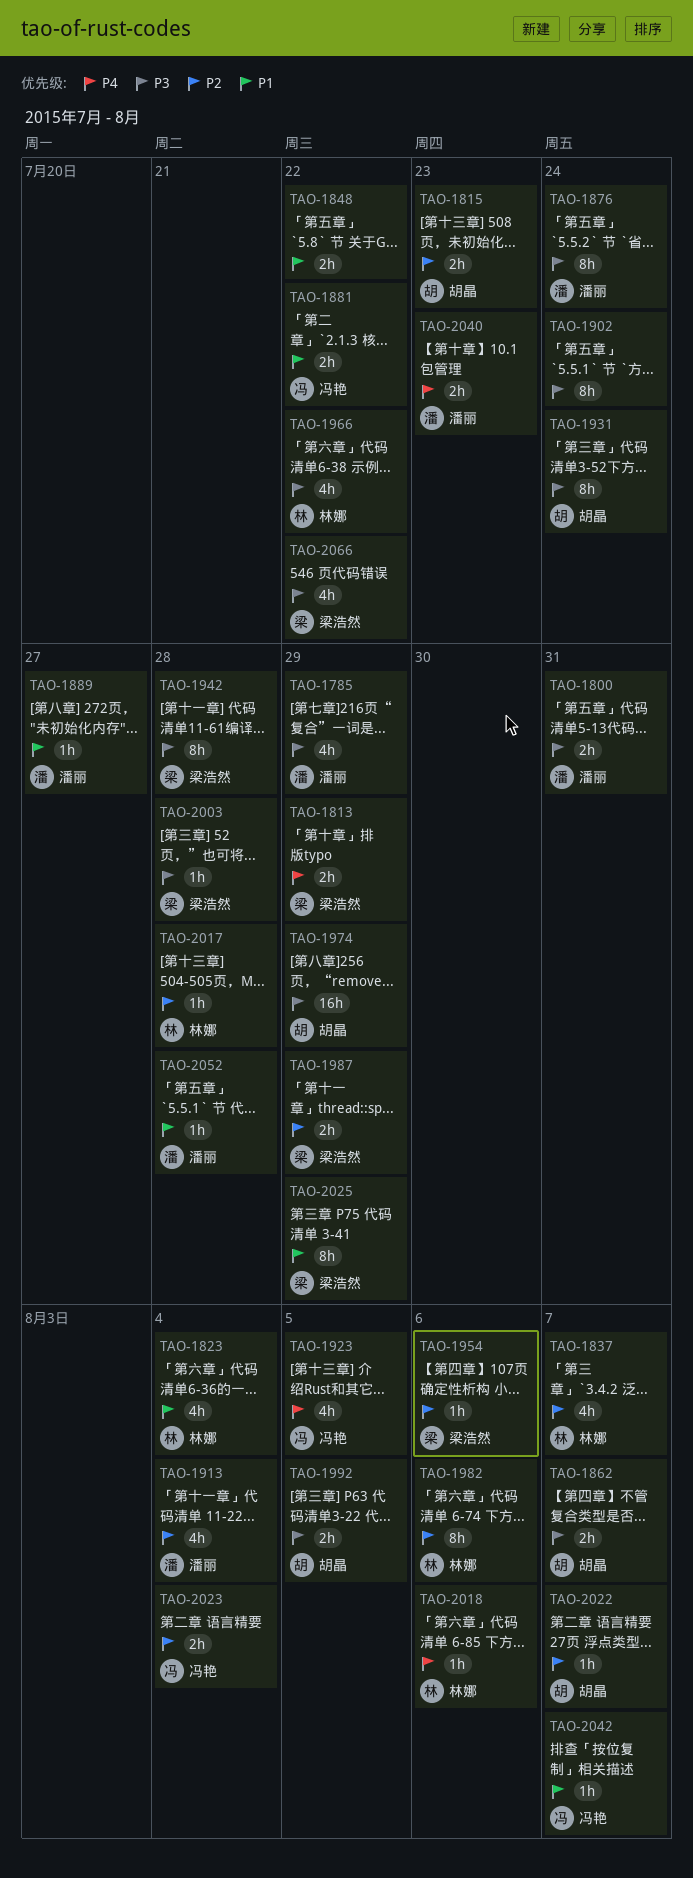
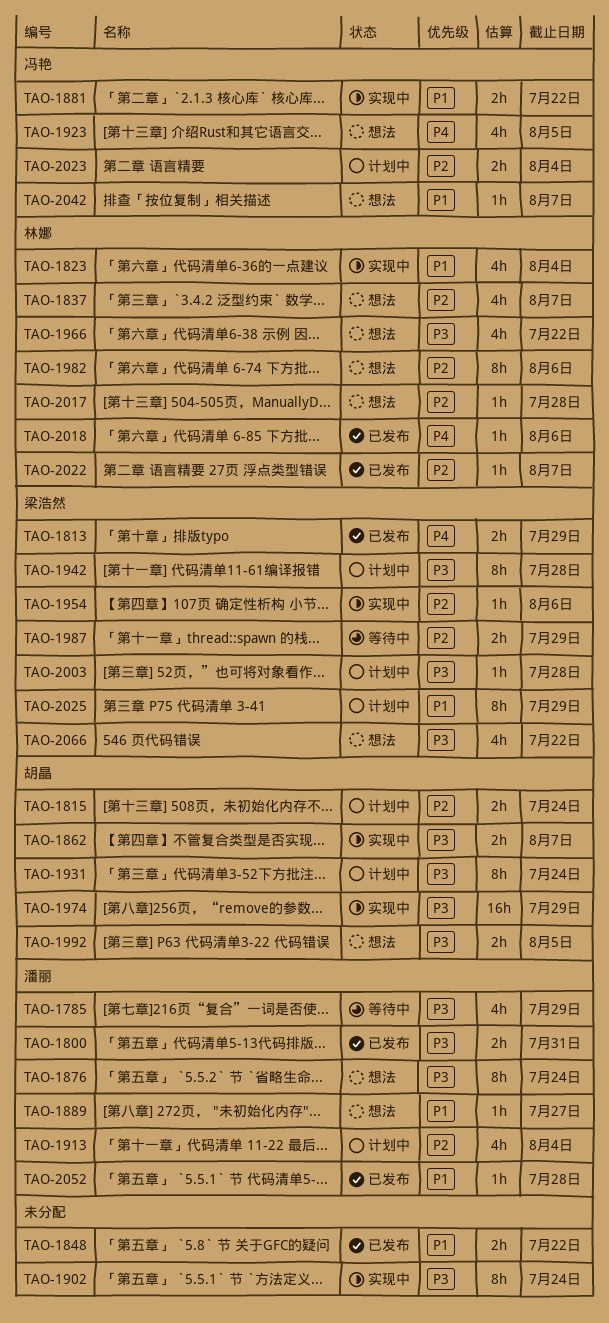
TAO-1815, due: Jul 23 -> Jul 24
TAO-2022, owner: 胡晶 -> 林娜
TAO-2040: present -> none

